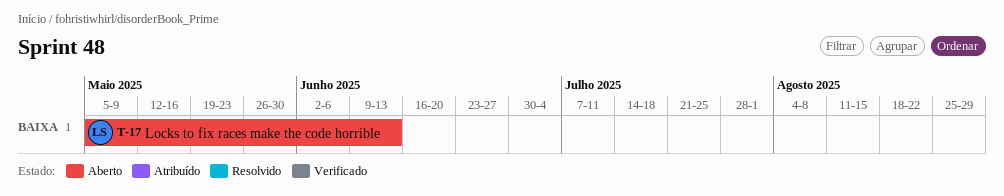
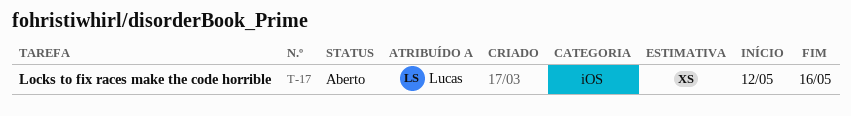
T-17, start: May 5 -> May 12
T-17, due: Jun 13 -> May 16

